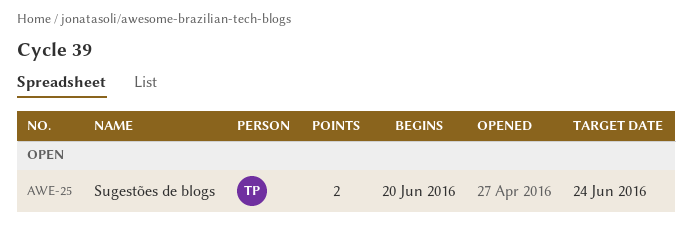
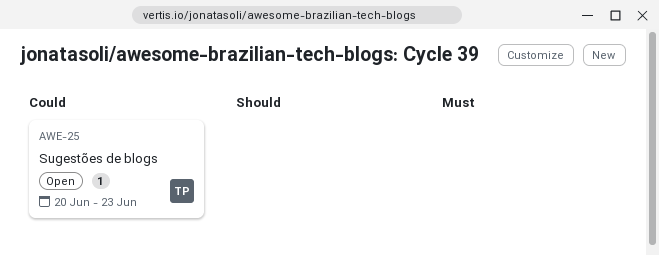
AWE-25, estimate: 2 -> 1
AWE-25, due: Jun 24 -> Jun 23

